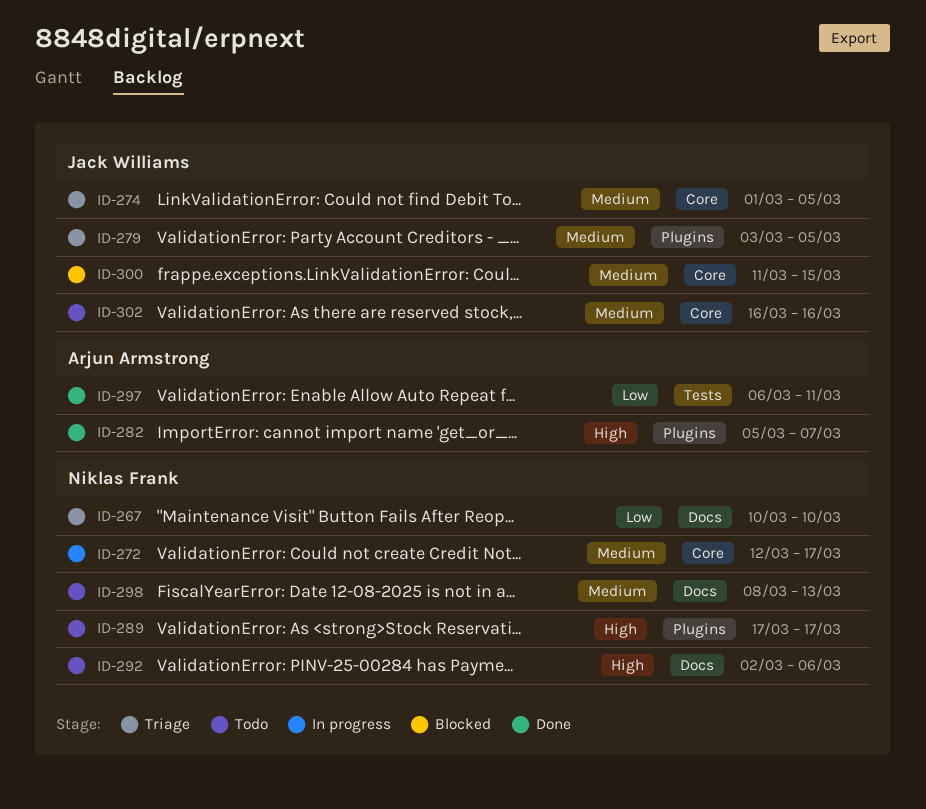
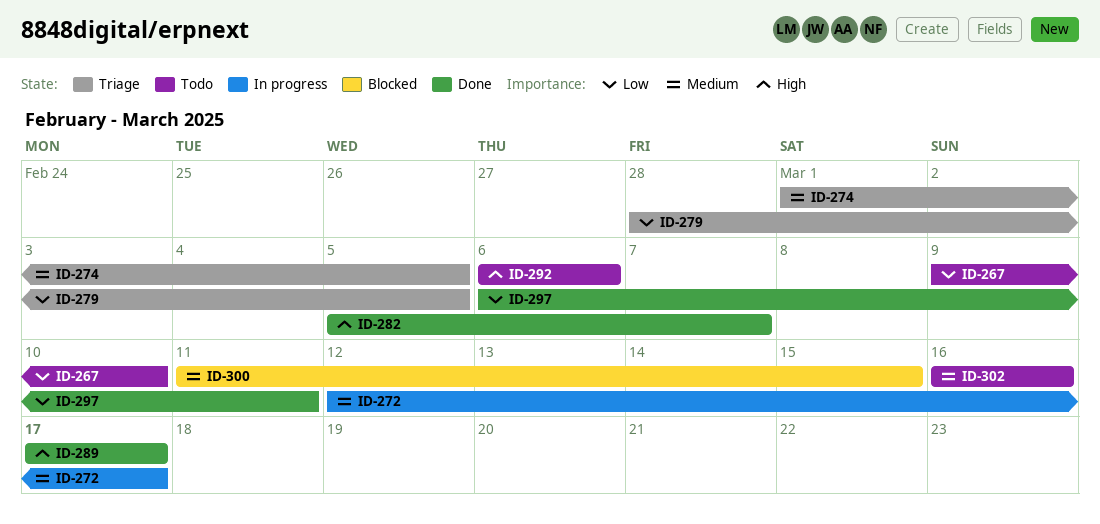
ID-267, status: Triage -> Todo
ID-267, start: Mar 10 -> Mar 9
ID-279, priority: Medium -> Low
ID-279, start: Mar 3 -> Feb 28
ID-289, status: Todo -> Done
ID-292, start: Mar 2 -> Mar 6
ID-298: present -> none

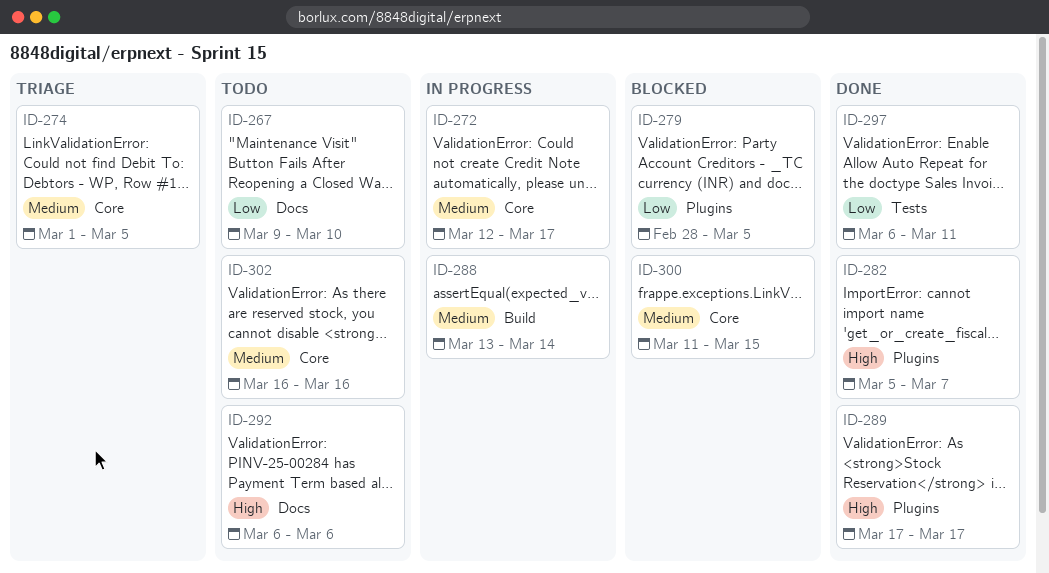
ID-279, status: Triage -> Blocked
ID-288: none -> present

